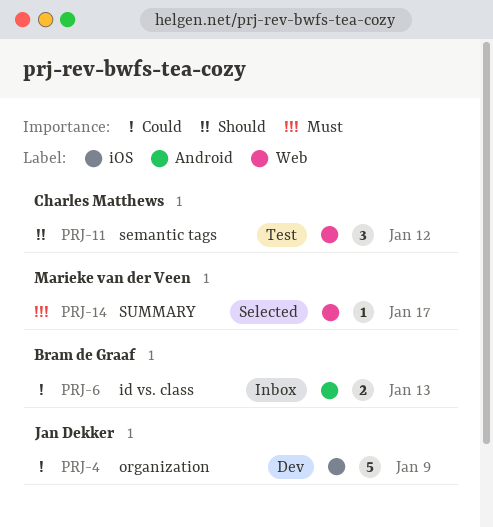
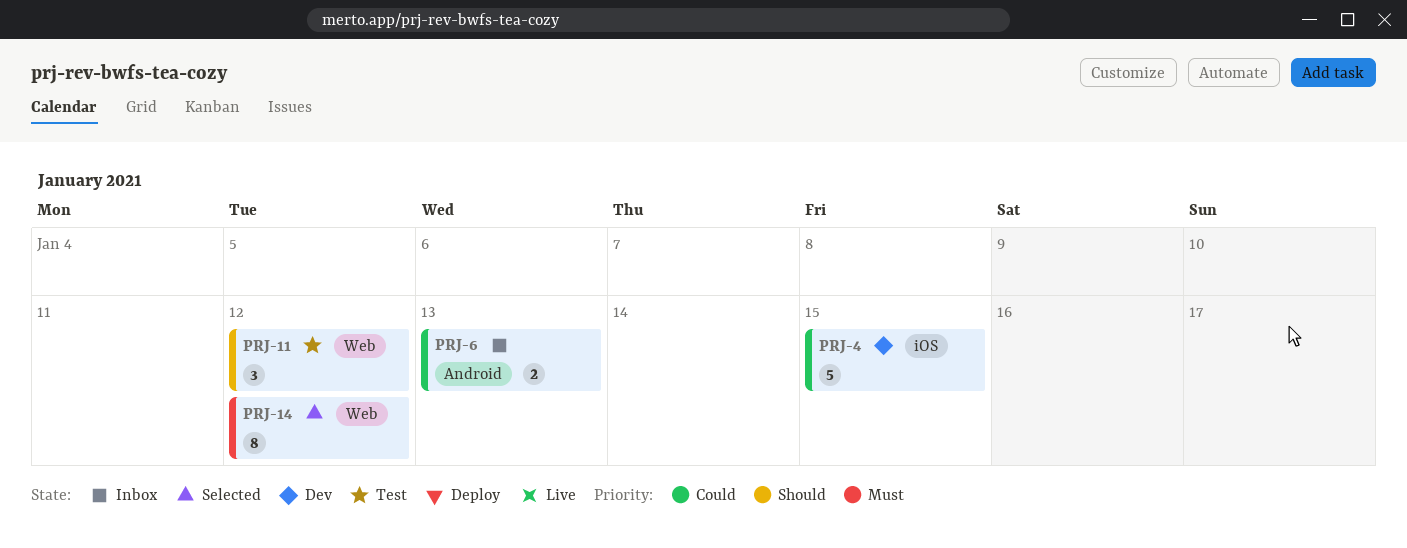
PRJ-4, due: Jan 9 -> Jan 15
PRJ-14, estimate: 1 -> 8
PRJ-14, due: Jan 17 -> Jan 12

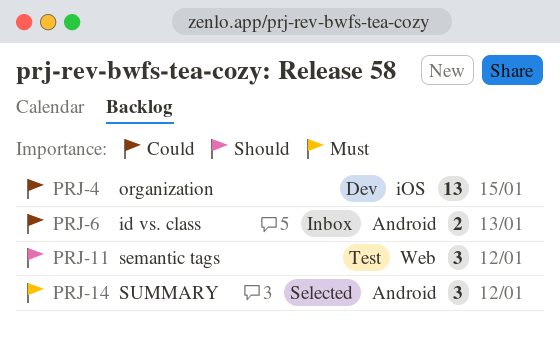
PRJ-4, estimate: 5 -> 13
PRJ-14, label: Web -> Android
PRJ-14, estimate: 8 -> 3

